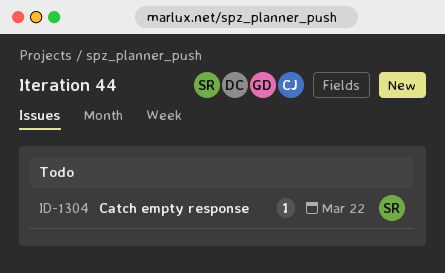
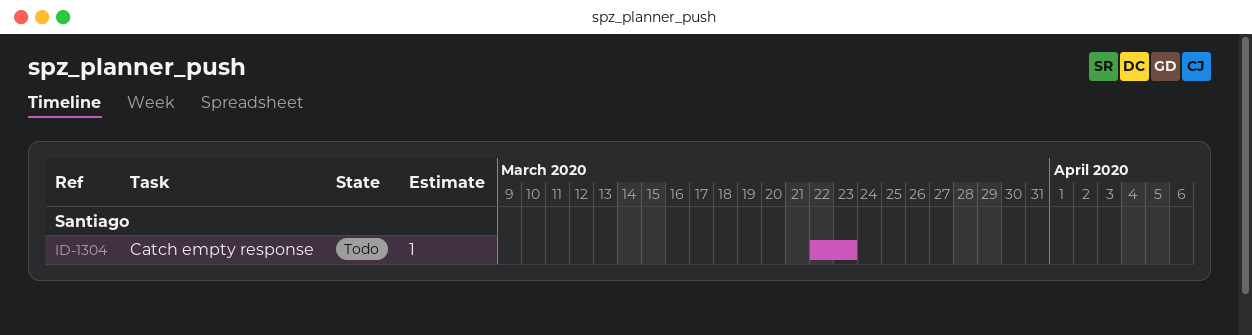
ID-1304, due: Mar 22 -> Mar 23

